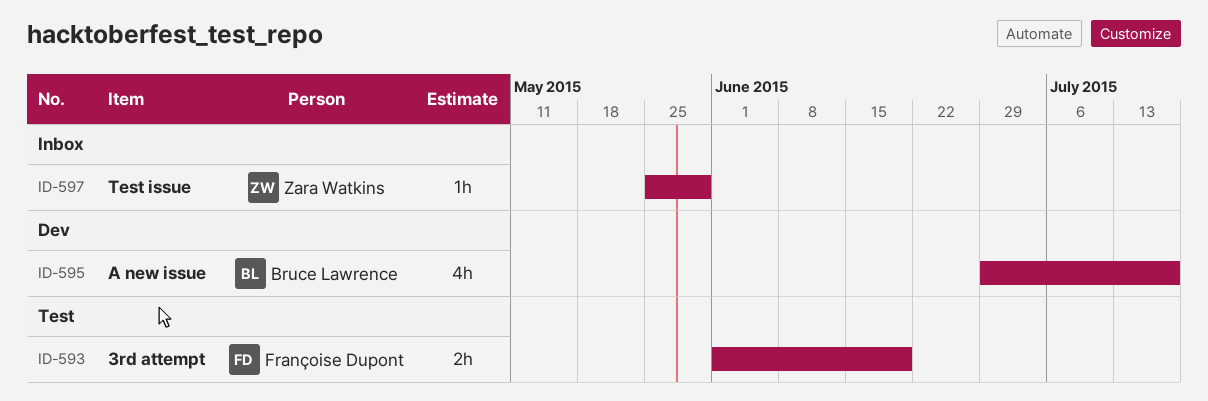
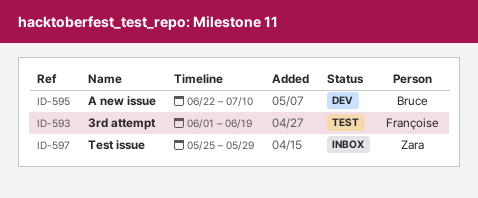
ID-595, start: Jun 29 -> Jun 22
ID-595, due: Jul 17 -> Jul 10

